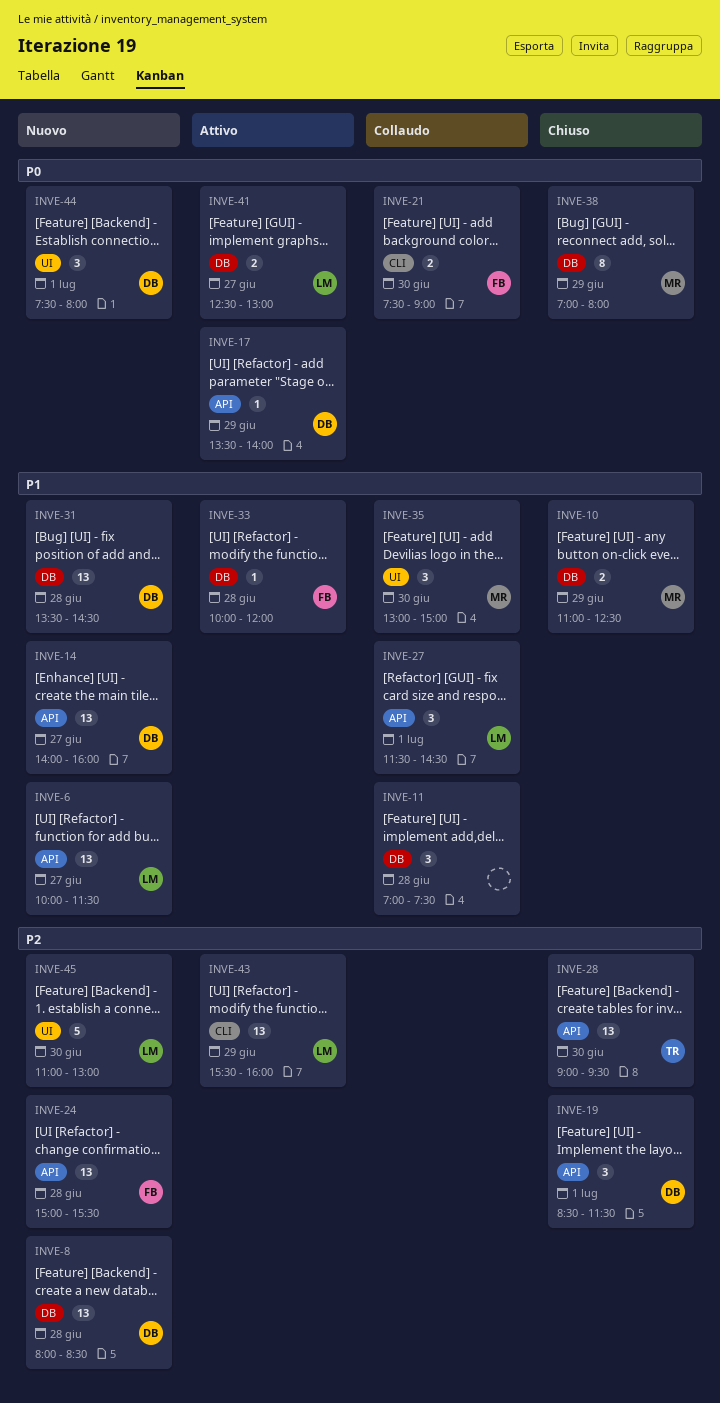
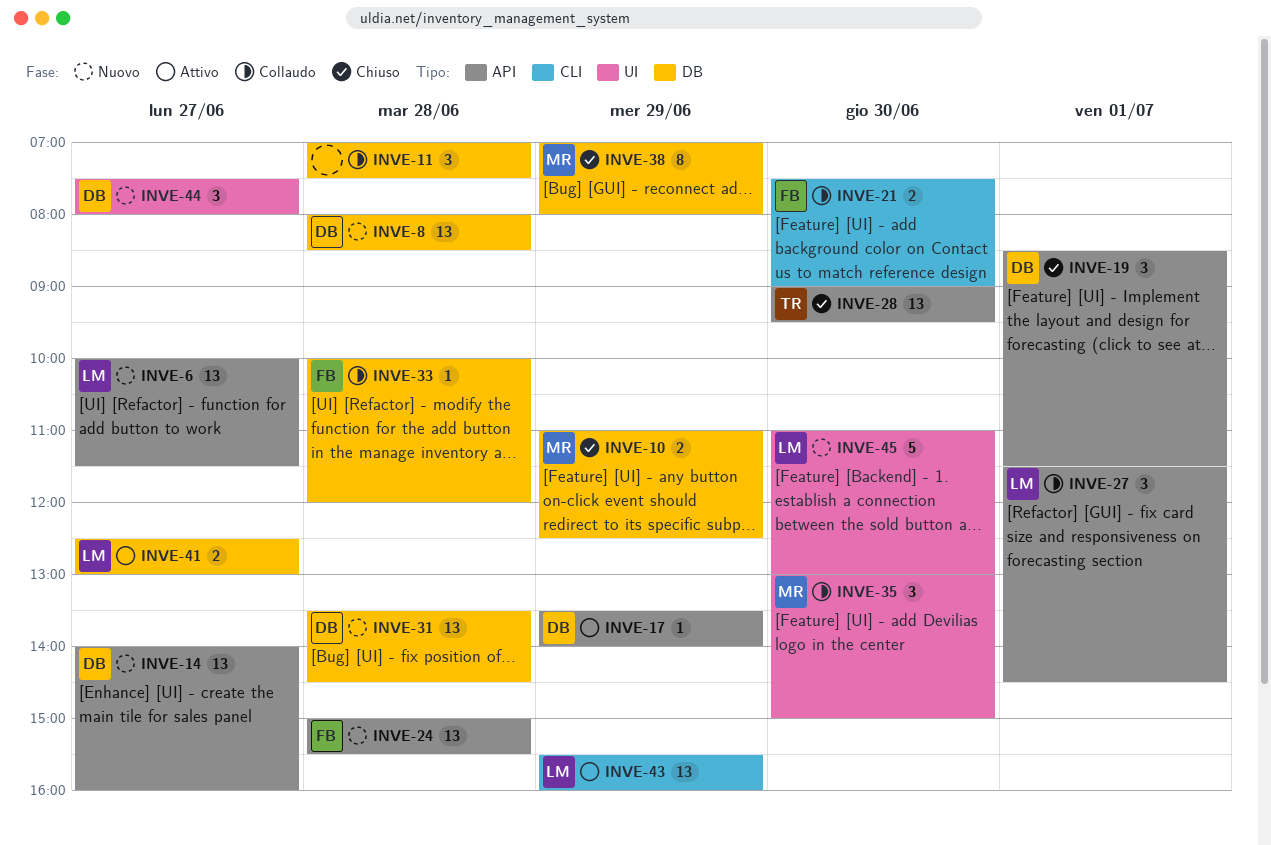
INVE-33, status: Attivo -> Collaudo
INVE-44, day: Jul 1 -> Jun 27

